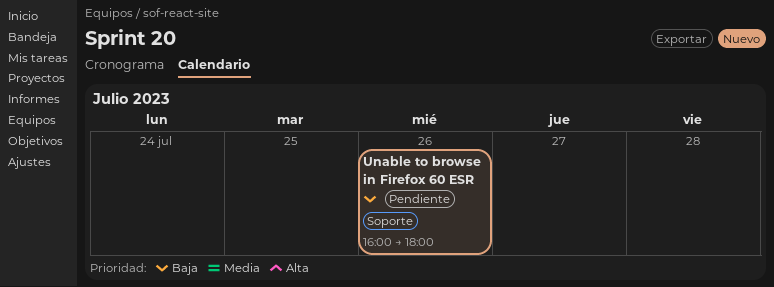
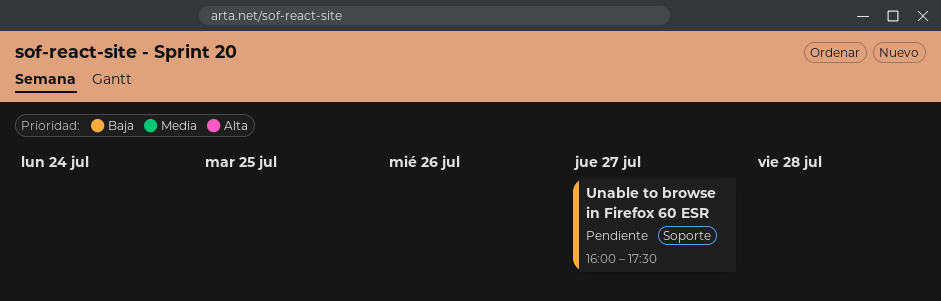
Unable to browse in Firefox 60 ESR, day: Jul 26 -> Jul 27
Unable to browse in Firefox 60 ESR, ends: 18:00 -> 17:30

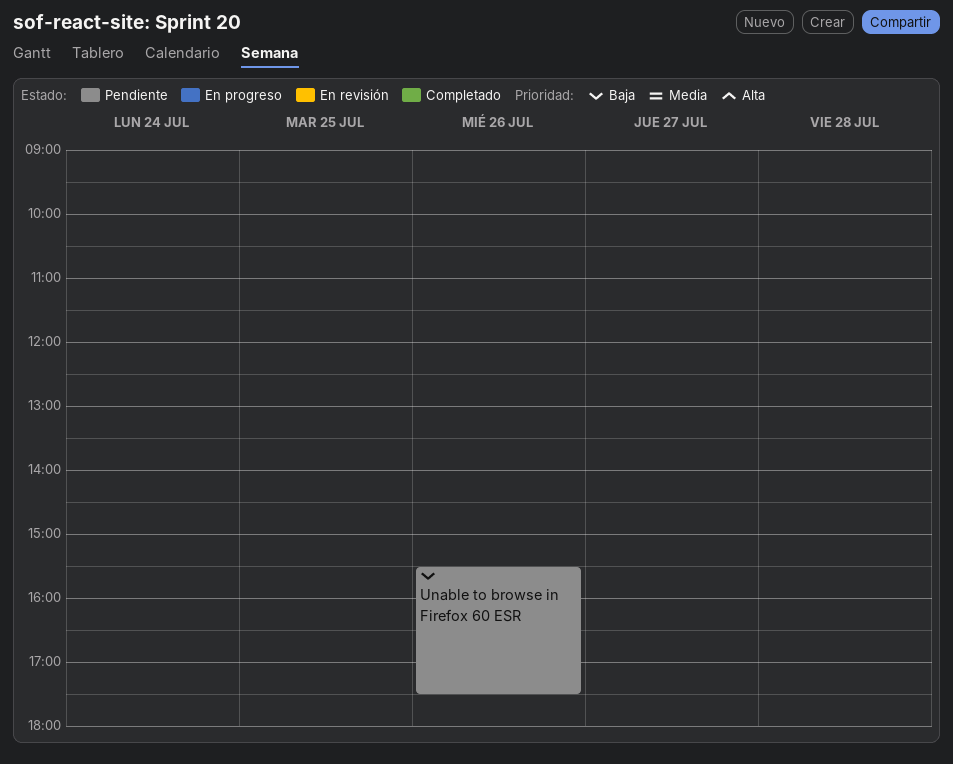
Unable to browse in Firefox 60 ESR, day: Jul 27 -> Jul 26
Unable to browse in Firefox 60 ESR, begins: 16:00 -> 15:30

